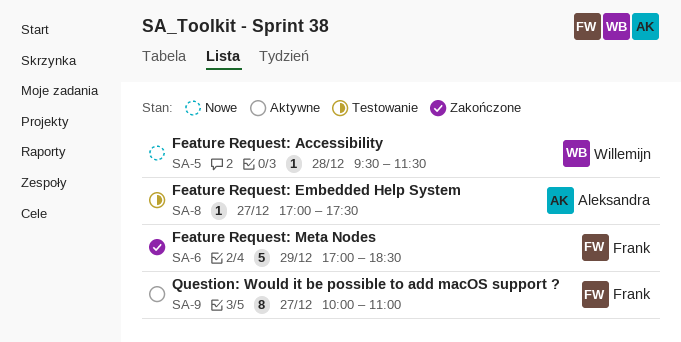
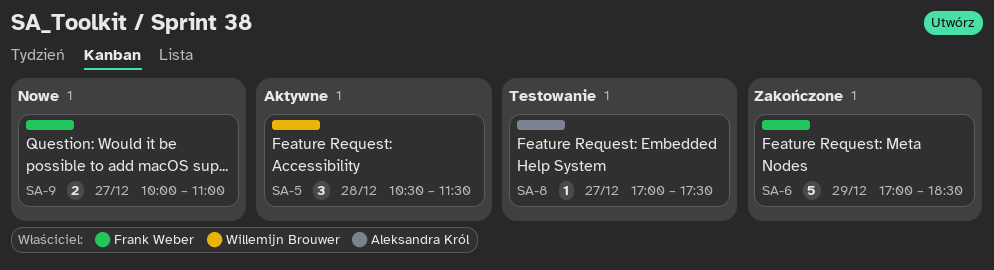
SA-5, status: Nowe -> Aktywne
SA-5, estimate: 1 -> 3
SA-5, begins: 09:30 -> 10:30
SA-9, status: Aktywne -> Nowe
SA-9, estimate: 8 -> 2

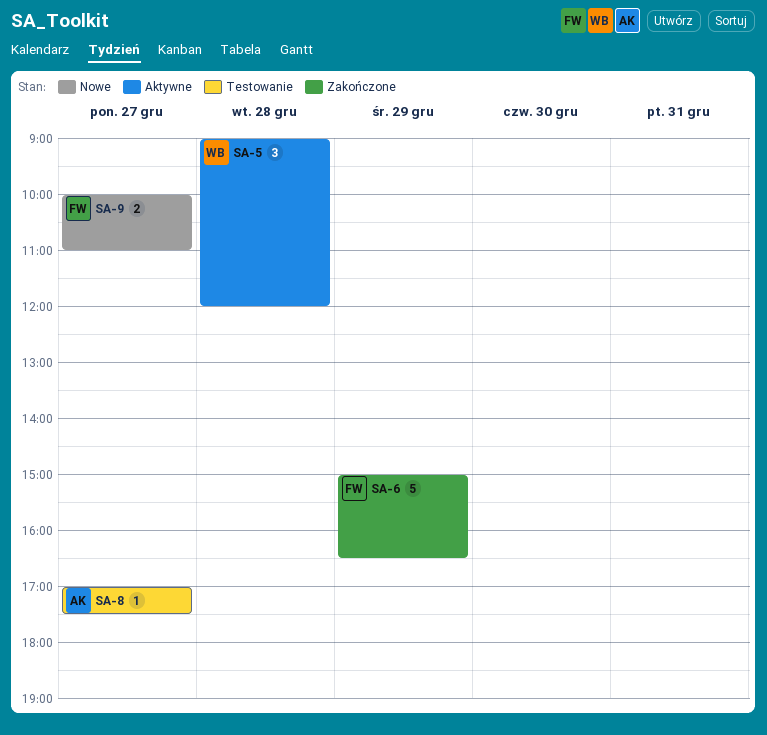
SA-5, begins: 10:30 -> 09:00
SA-5, ends: 11:30 -> 12:00
SA-6, begins: 17:00 -> 15:00
SA-6, ends: 18:30 -> 16:30

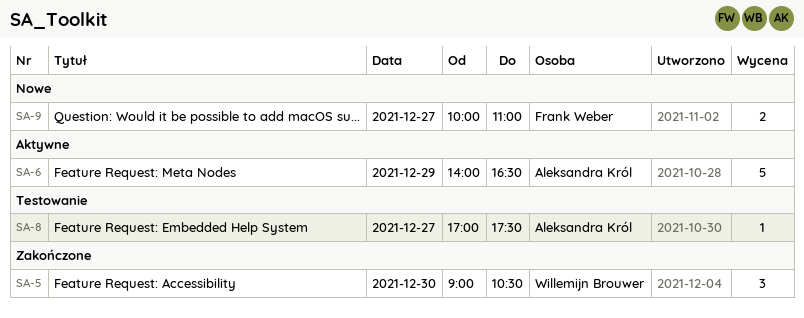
SA-5, status: Aktywne -> Zakończone
SA-5, day: Dec 28 -> Dec 30
SA-5, ends: 12:00 -> 10:30
SA-6, status: Zakończone -> Aktywne
SA-6, owner: Frank Weber -> Aleksandra Król
SA-6, begins: 15:00 -> 14:00

